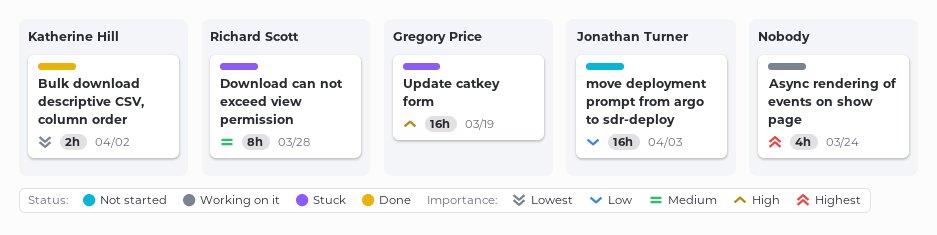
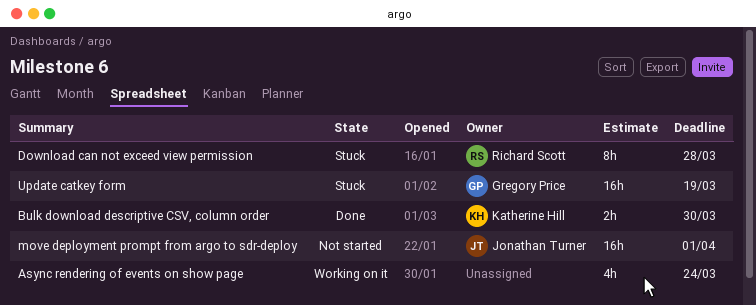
Bulk download descriptive CSV, column order, due: Apr 2 -> Mar 30
move deployment prompt from argo to sdr-deploy, due: Apr 3 -> Apr 1

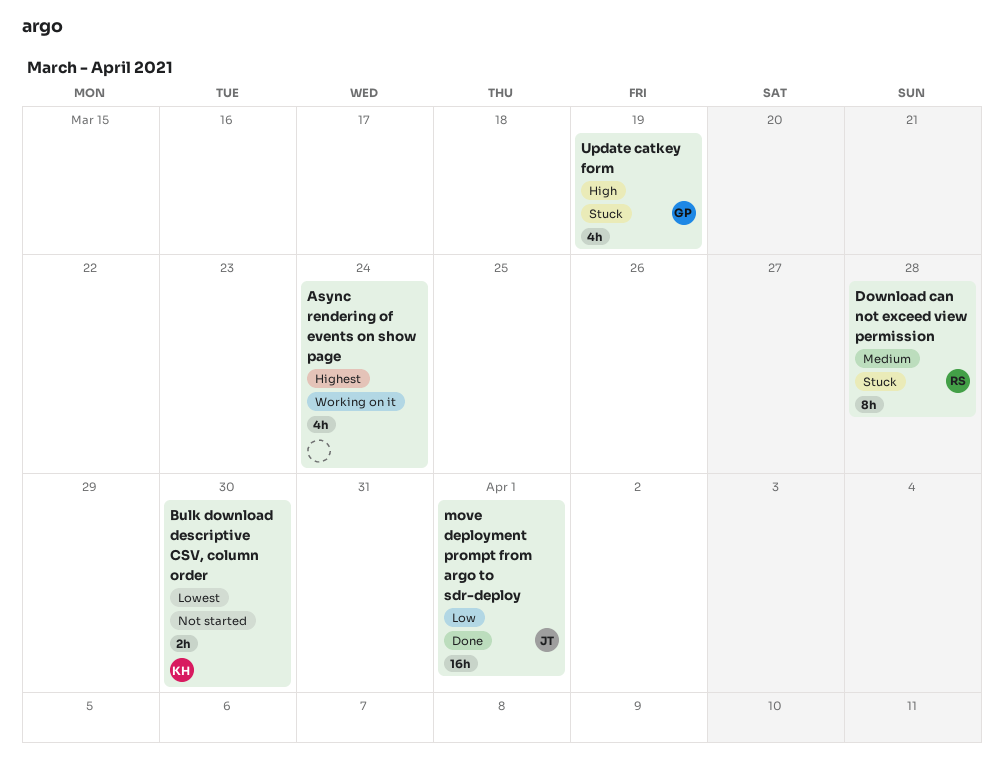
Bulk download descriptive CSV, column order, status: Done -> Not started
move deployment prompt from argo to sdr-deploy, status: Not started -> Done
Update catkey form, estimate: 16h -> 4h

